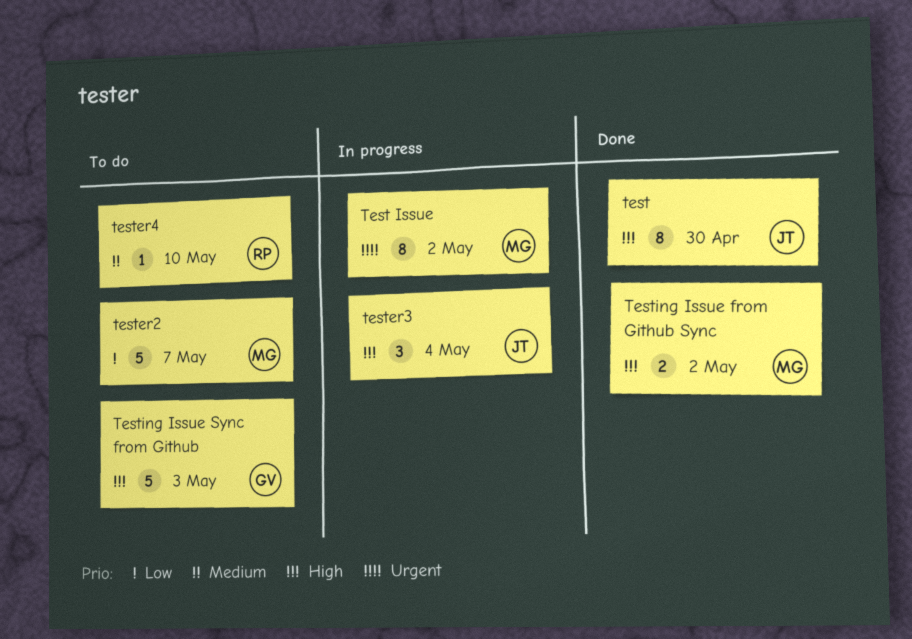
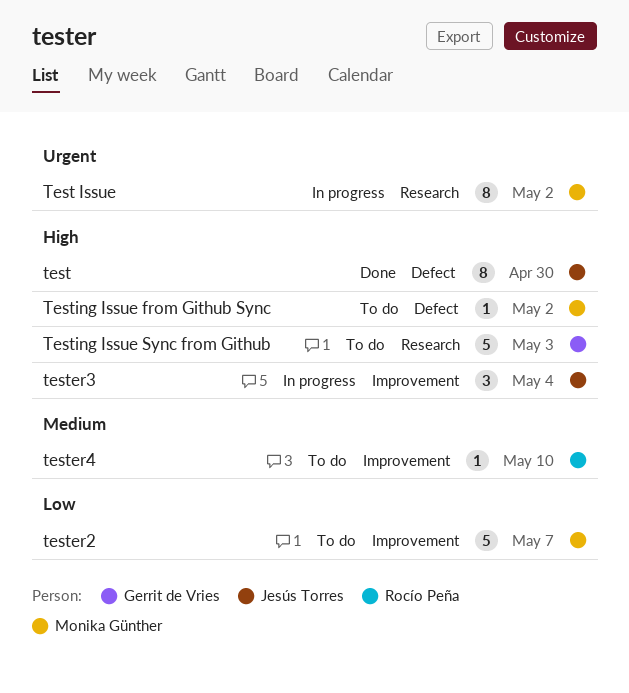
Testing Issue from Github Sync, status: Done -> To do
Testing Issue from Github Sync, estimate: 2 -> 1

